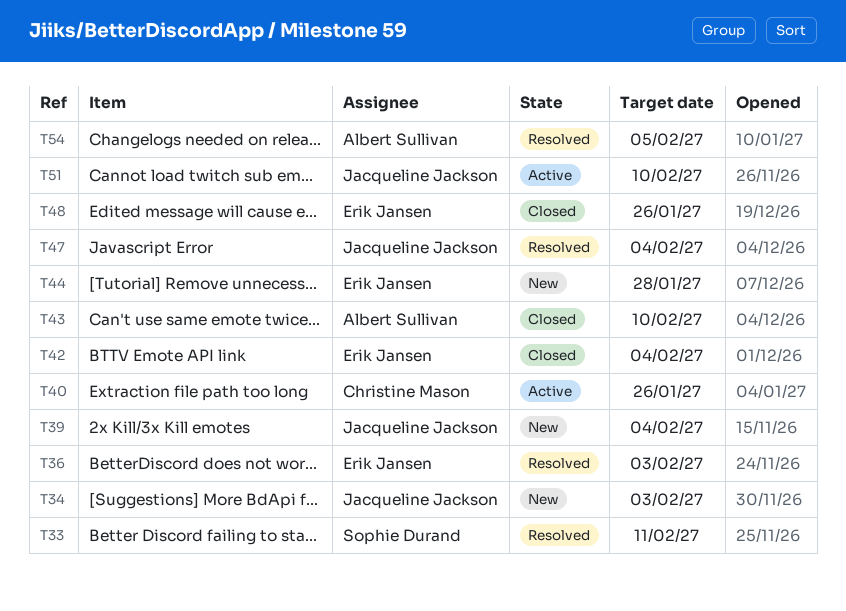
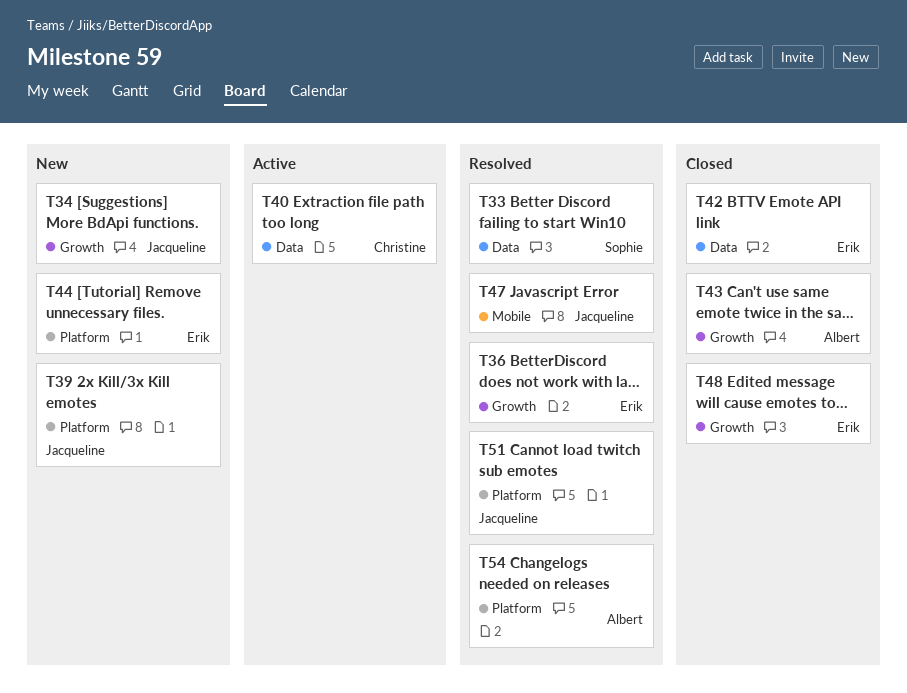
T51, status: Active -> Resolved

